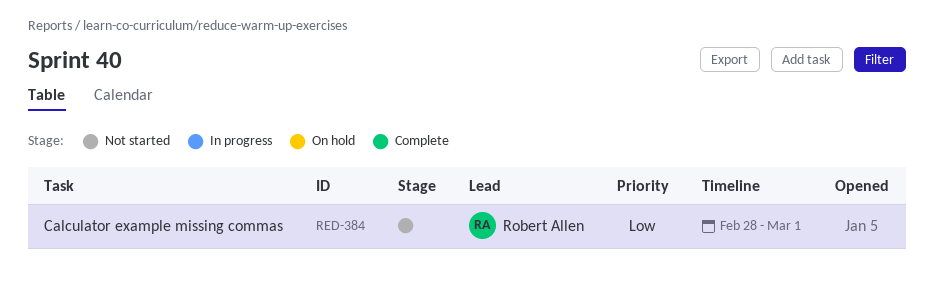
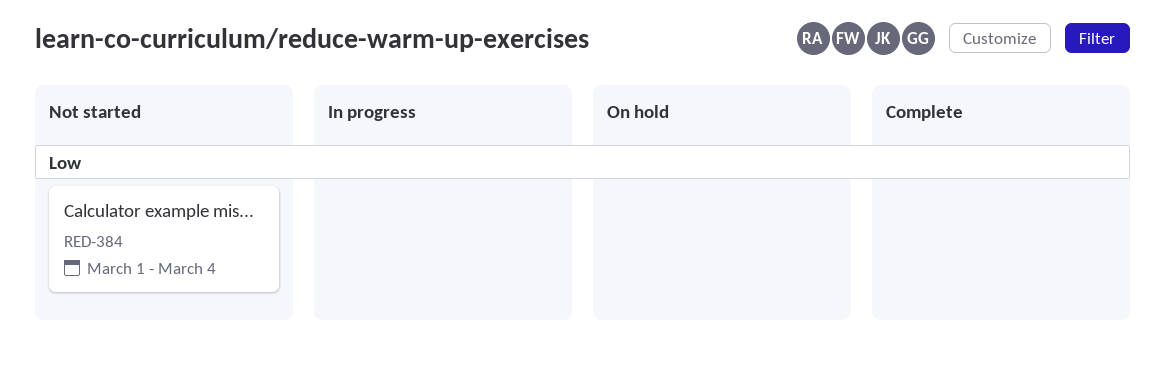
RED-384, start: Feb 28 -> Mar 1
RED-384, due: Mar 1 -> Mar 4

